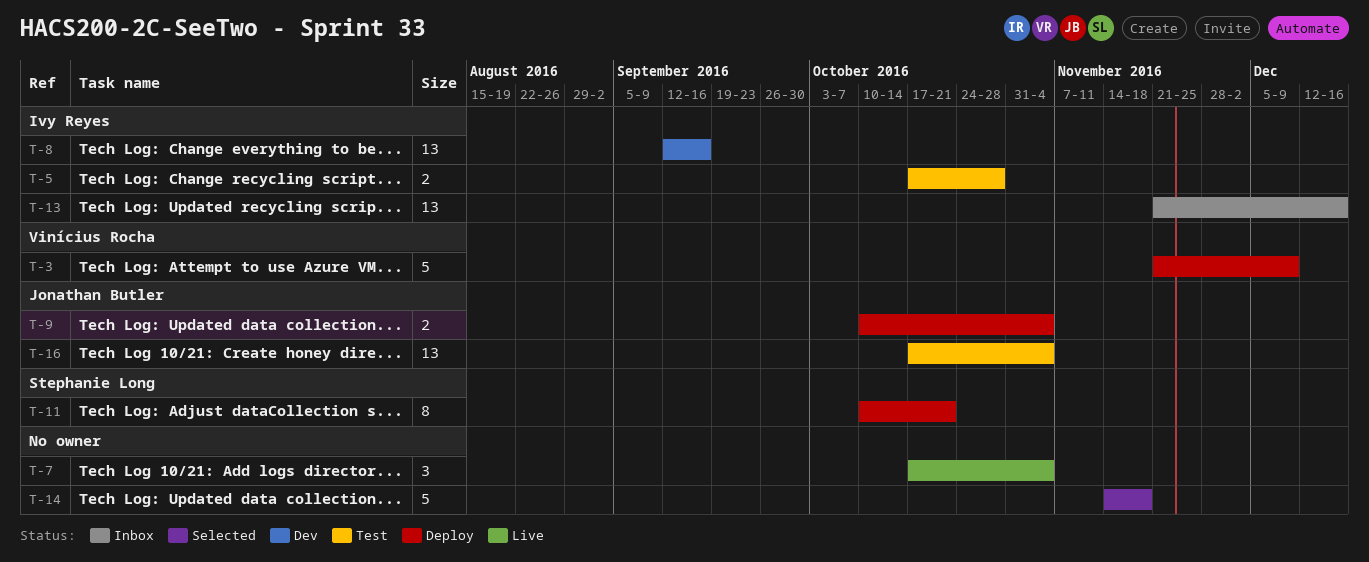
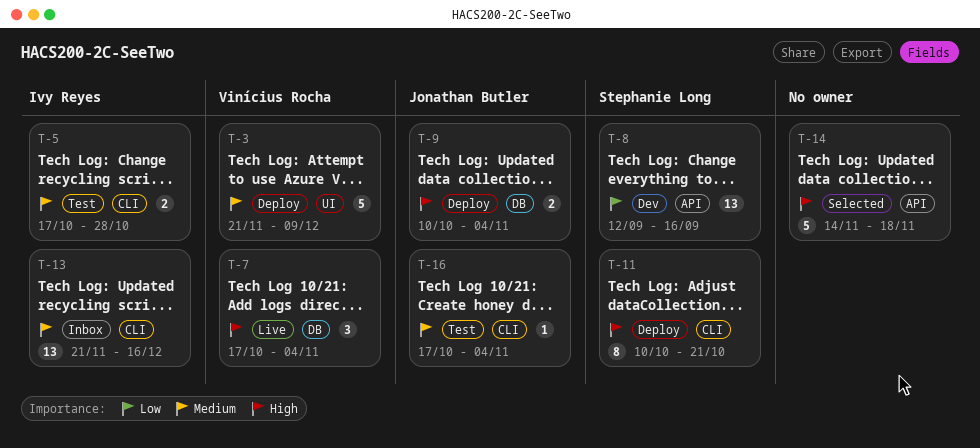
T-7, owner: none -> Vinícius Rocha
T-8, owner: Ivy Reyes -> Stephanie Long
T-16, estimate: 13 -> 1

